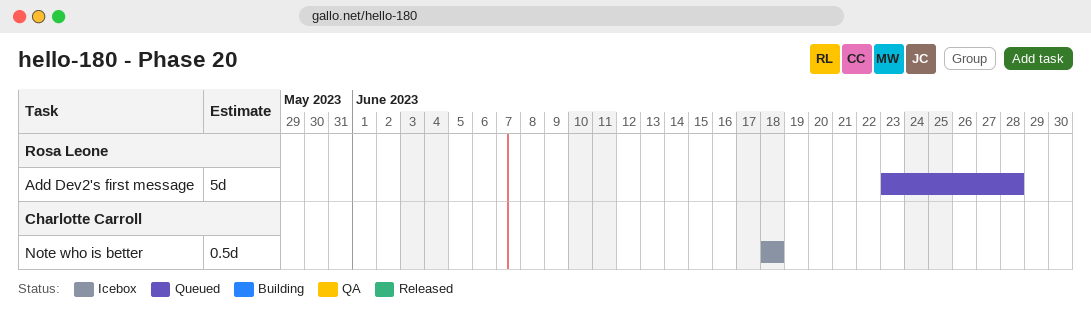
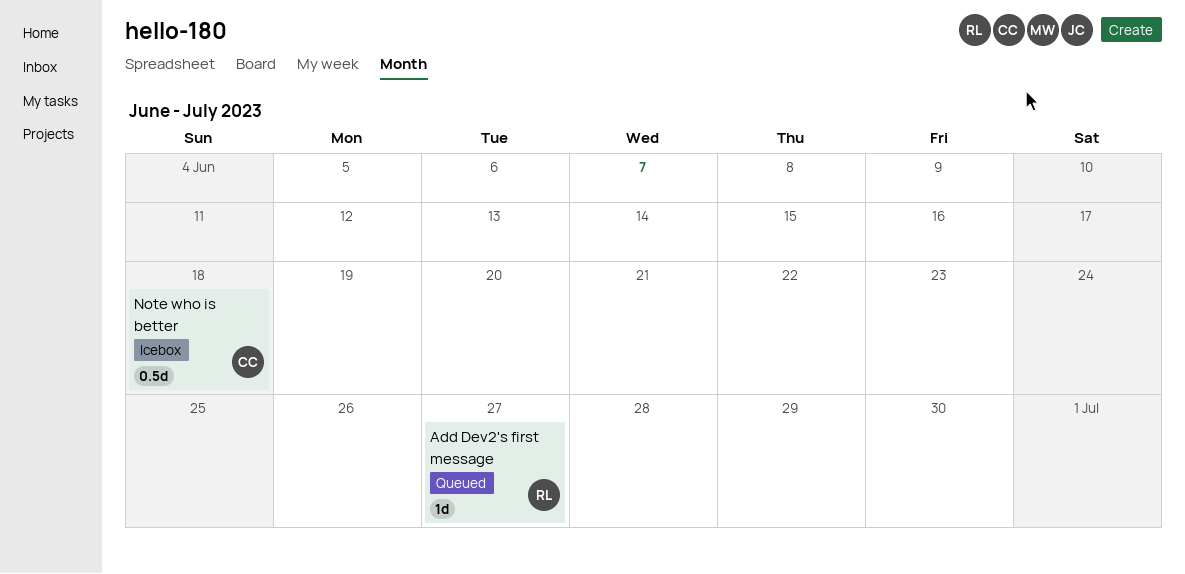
Add Dev2's first message, estimate: 5d -> 1d
Add Dev2's first message, due: Jun 28 -> Jun 27

